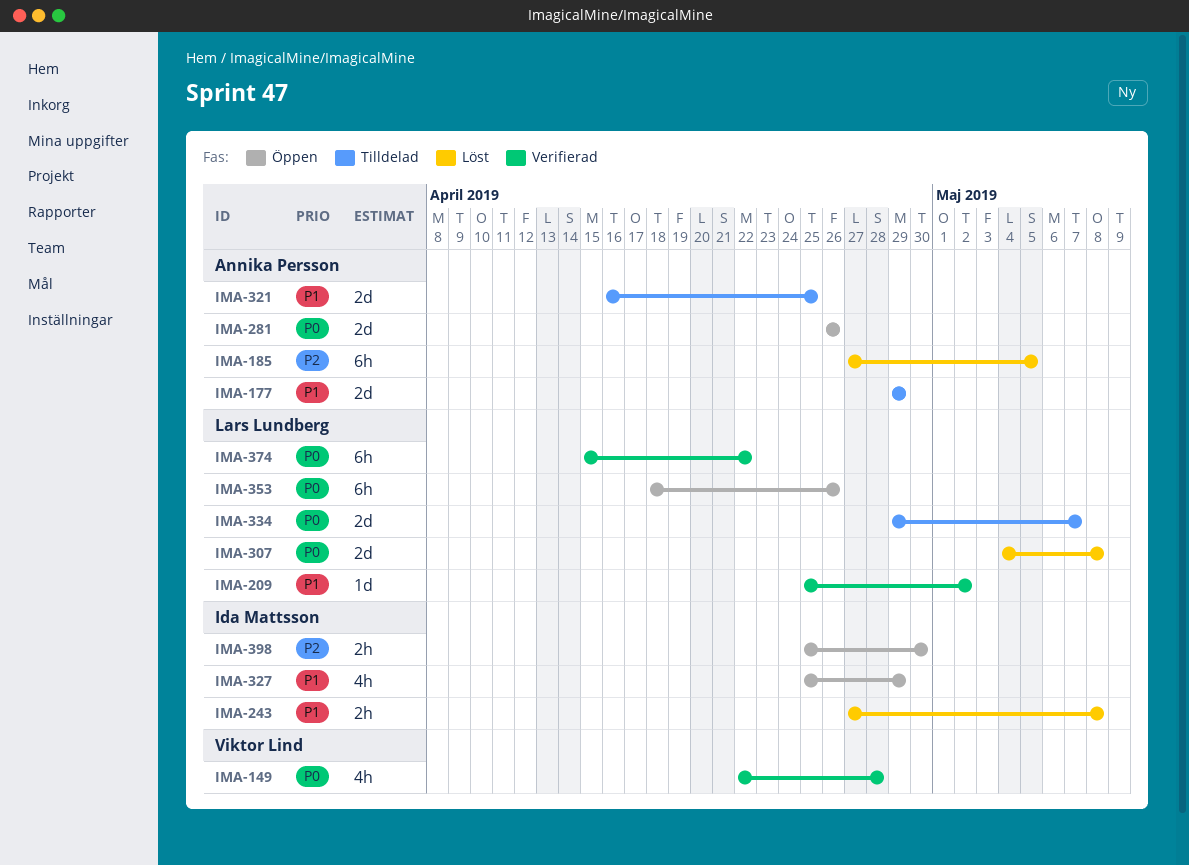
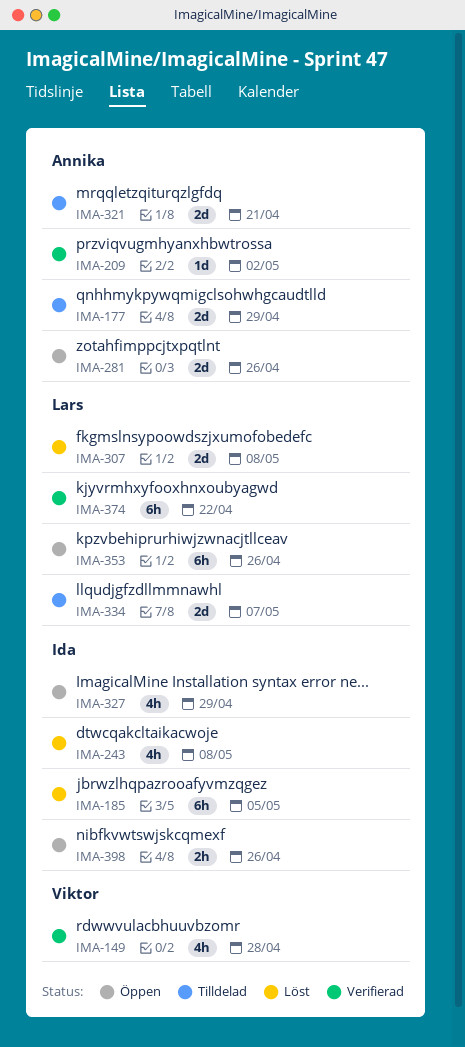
IMA-185, owner: Annika Persson -> Ida Mattsson
IMA-209, owner: Lars Lundberg -> Annika Persson
IMA-243, estimate: 2h -> 4h
IMA-321, due: Apr 25 -> Apr 21
IMA-398, due: Apr 30 -> Apr 26

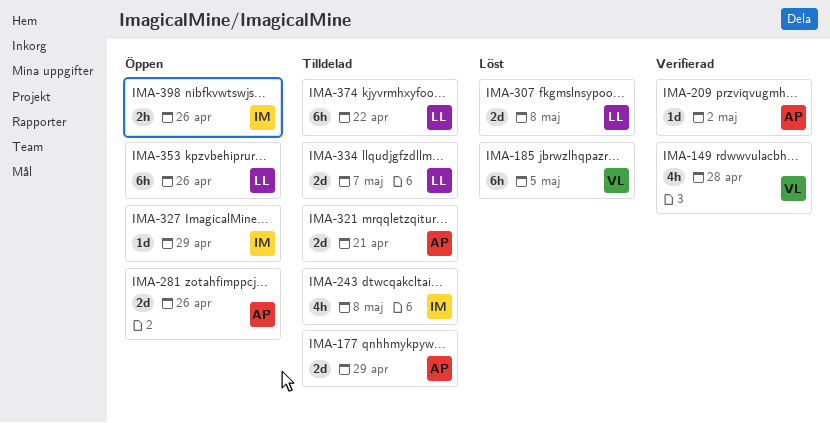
IMA-185, owner: Ida -> Viktor
IMA-243, status: Löst -> Tilldelad
IMA-327, estimate: 4h -> 1d
IMA-374, status: Verifierad -> Tilldelad

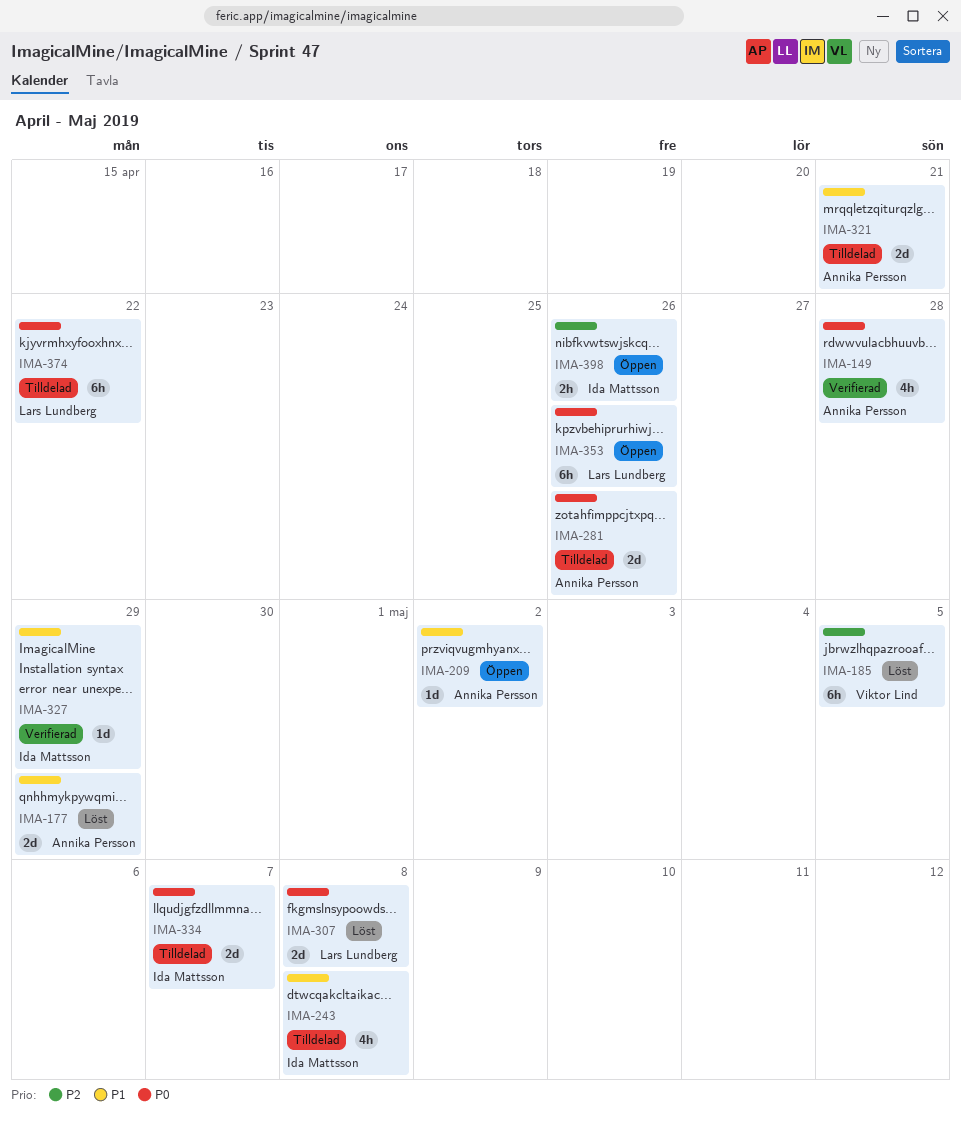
IMA-149, owner: Viktor Lind -> Annika Persson
IMA-177, status: Tilldelad -> Löst
IMA-209, status: Verifierad -> Öppen
IMA-281, status: Öppen -> Tilldelad
IMA-327, status: Öppen -> Verifierad
IMA-334, owner: Lars Lundberg -> Ida Mattsson

